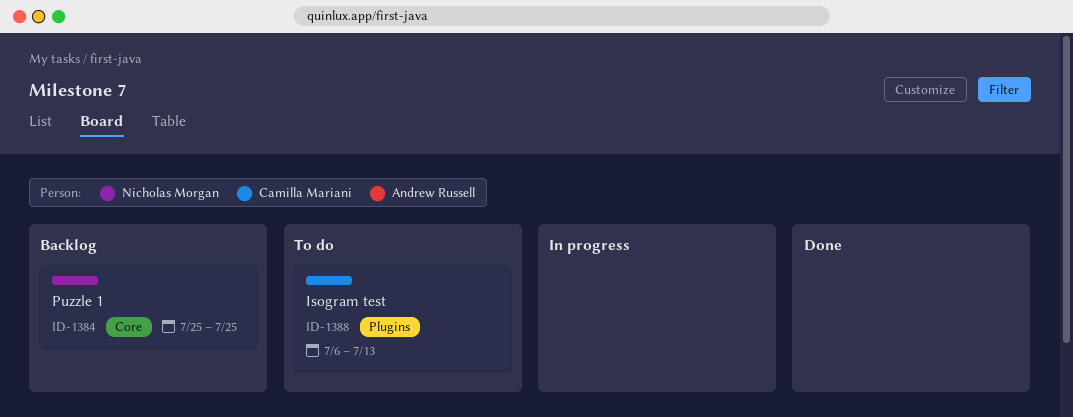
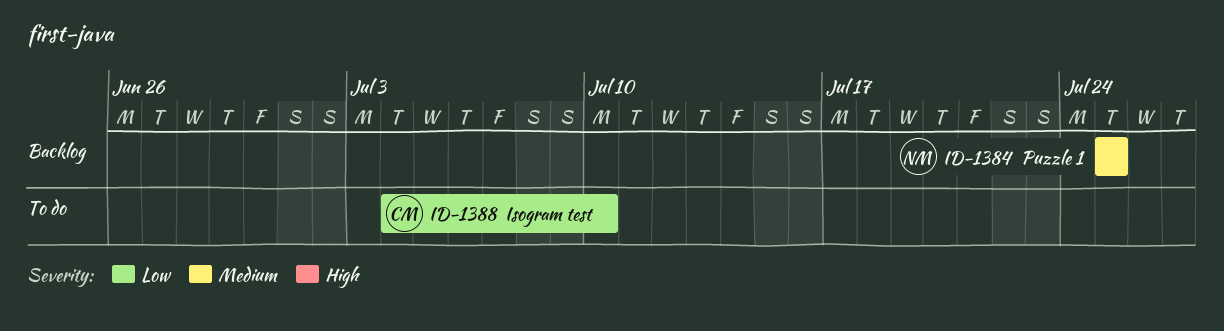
ID-1388, start: Jul 6 -> Jul 4
ID-1388, due: Jul 13 -> Jul 10

